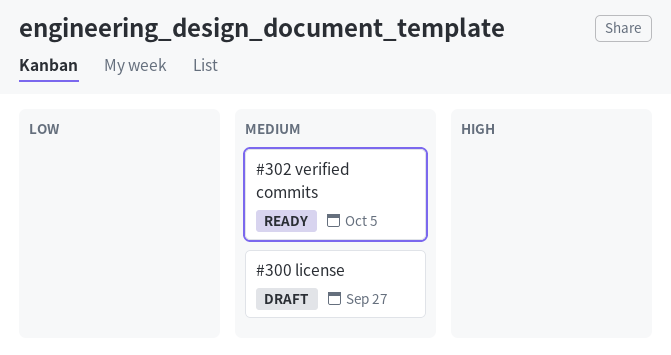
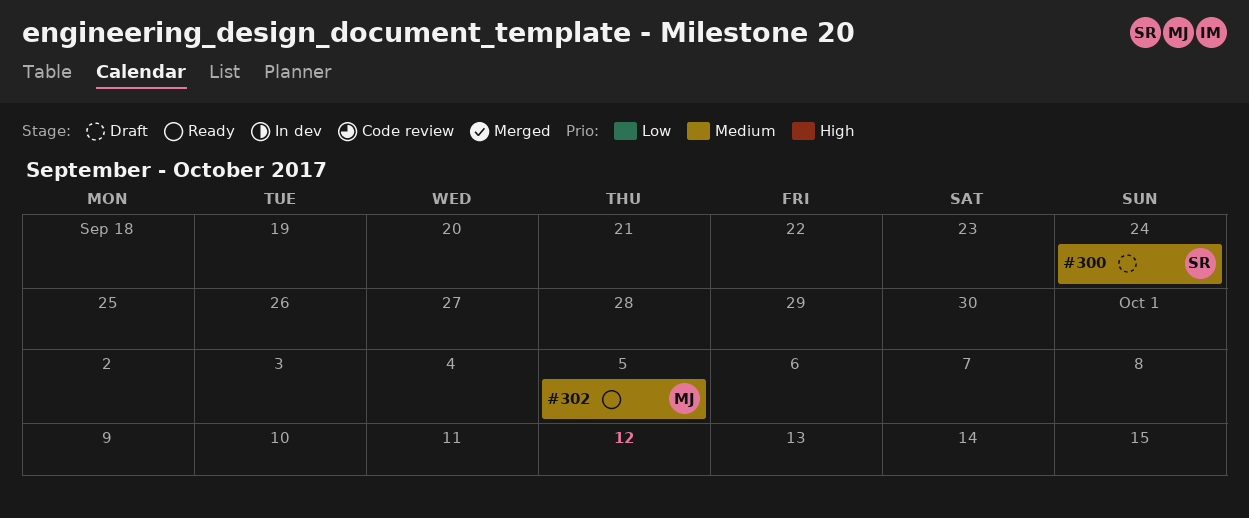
#300, due: Sep 27 -> Sep 24

